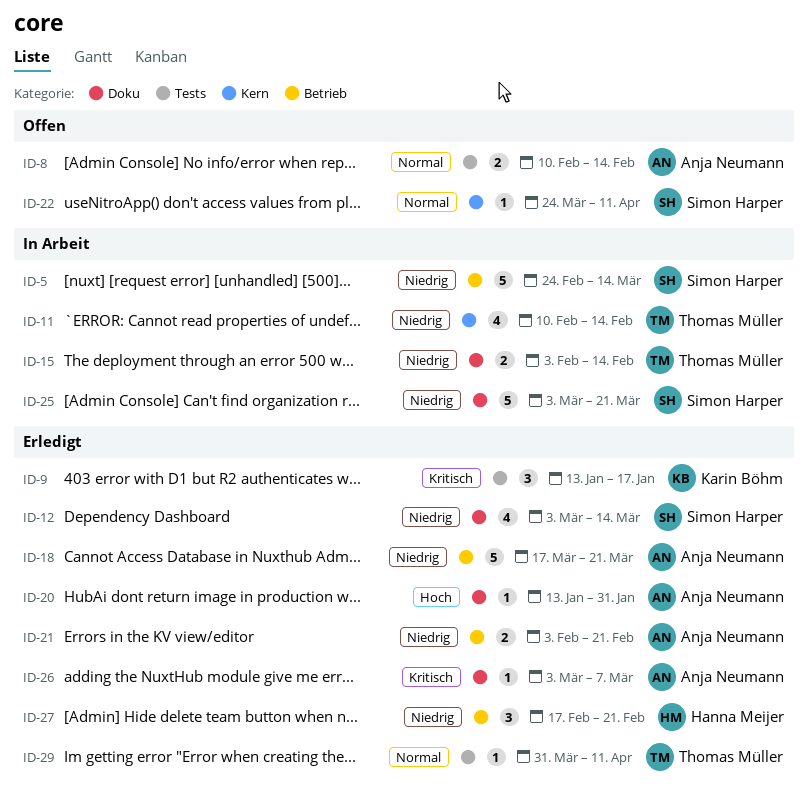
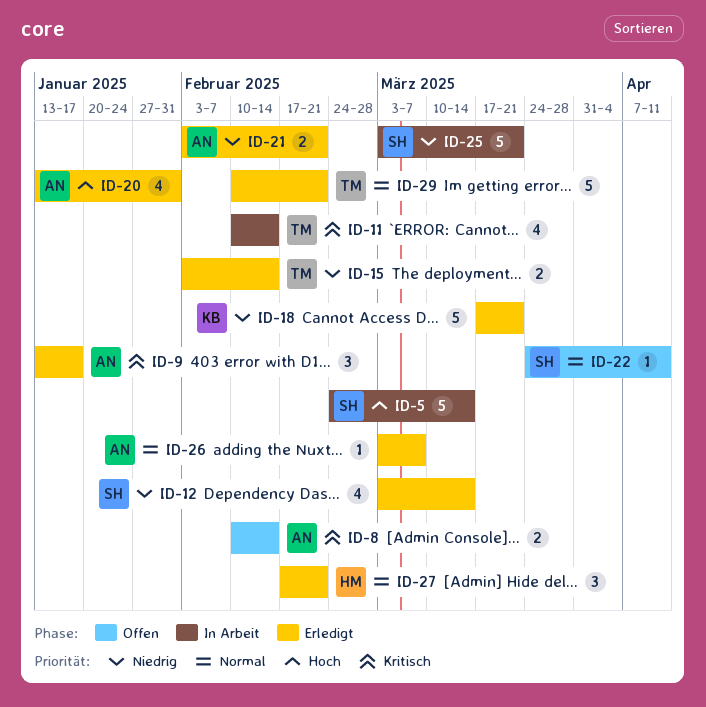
ID-5, priority: Niedrig -> Hoch
ID-8, priority: Normal -> Kritisch
ID-9, owner: Karin Böhm -> Anja Neumann
ID-11, priority: Niedrig -> Kritisch
ID-15, status: In Arbeit -> Erledigt
ID-18, owner: Anja Neumann -> Karin Böhm
ID-20, estimate: 1 -> 4
ID-26, priority: Kritisch -> Normal
ID-27, priority: Niedrig -> Normal
ID-29, estimate: 1 -> 5
ID-29, start: Mar 31 -> Feb 10
ID-29, due: Apr 11 -> Feb 21

